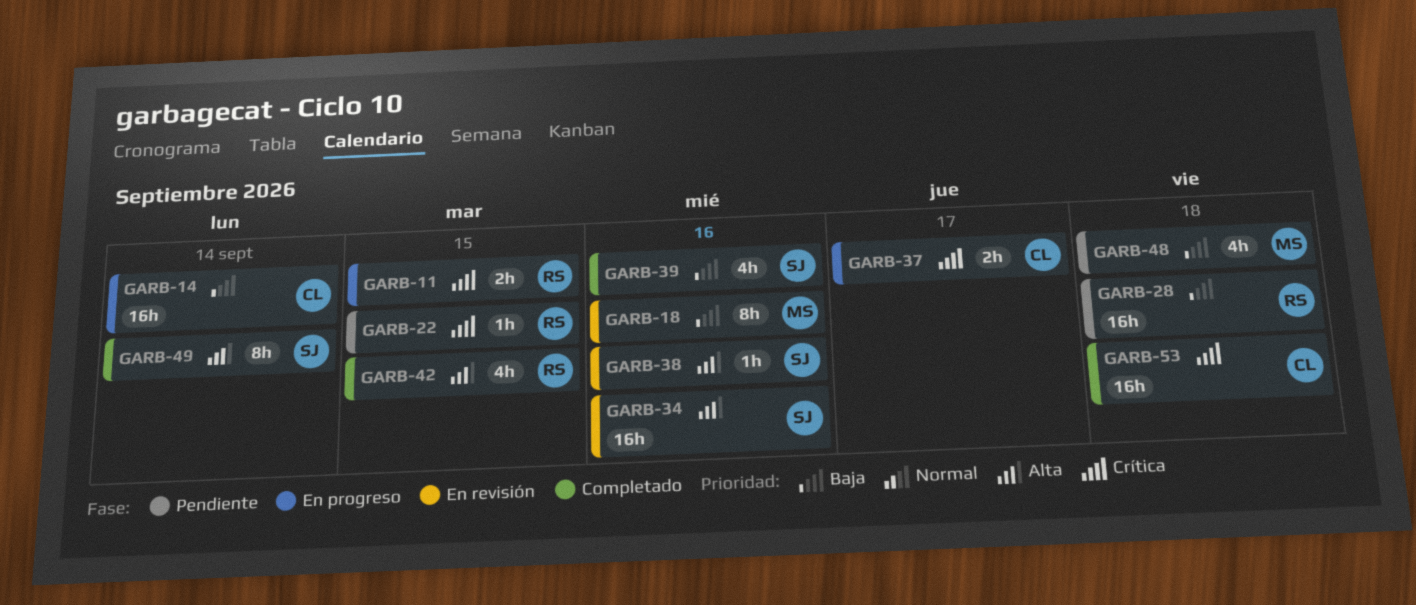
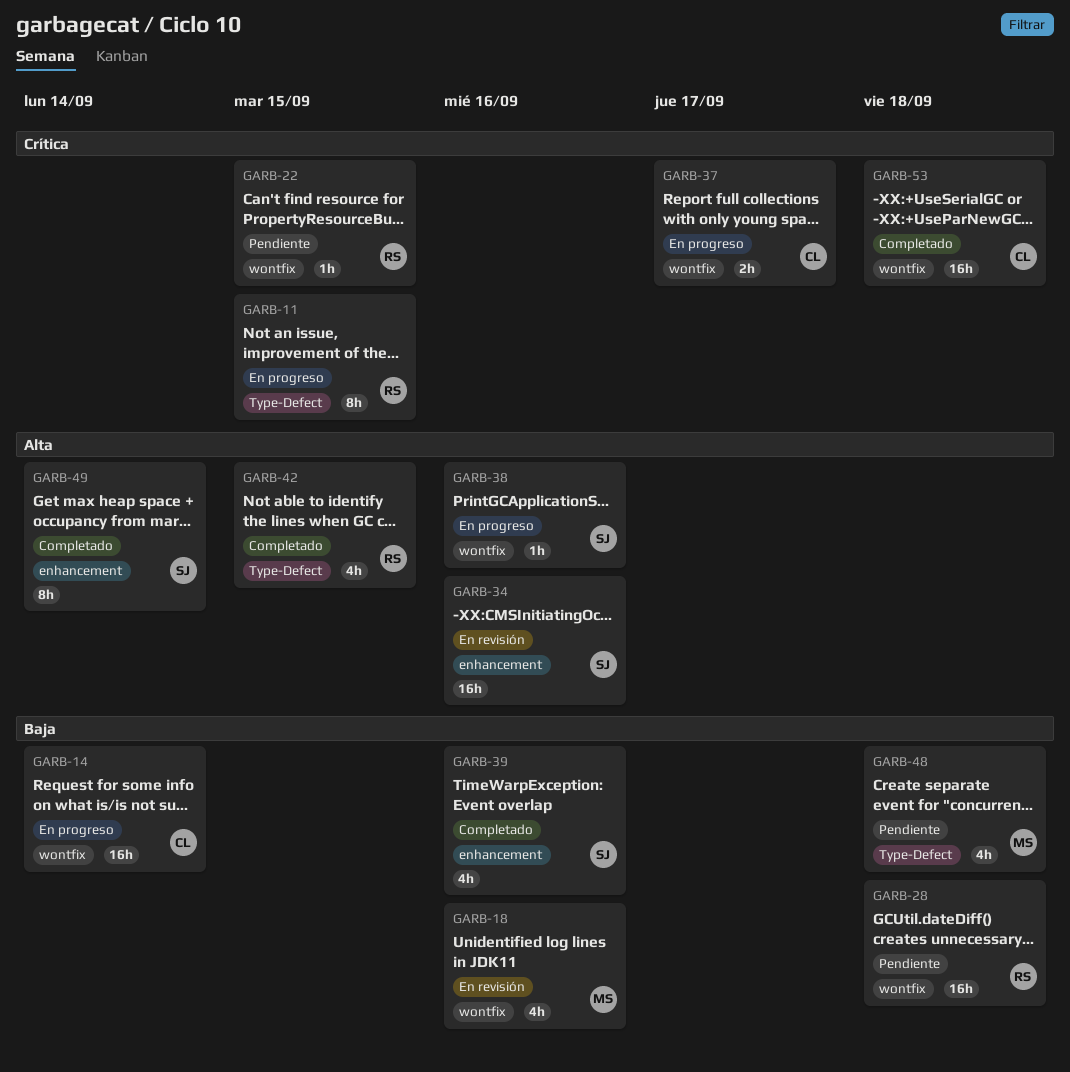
GARB-11, estimate: 2h -> 8h
GARB-18, estimate: 8h -> 4h
GARB-38, status: En revisión -> En progreso

